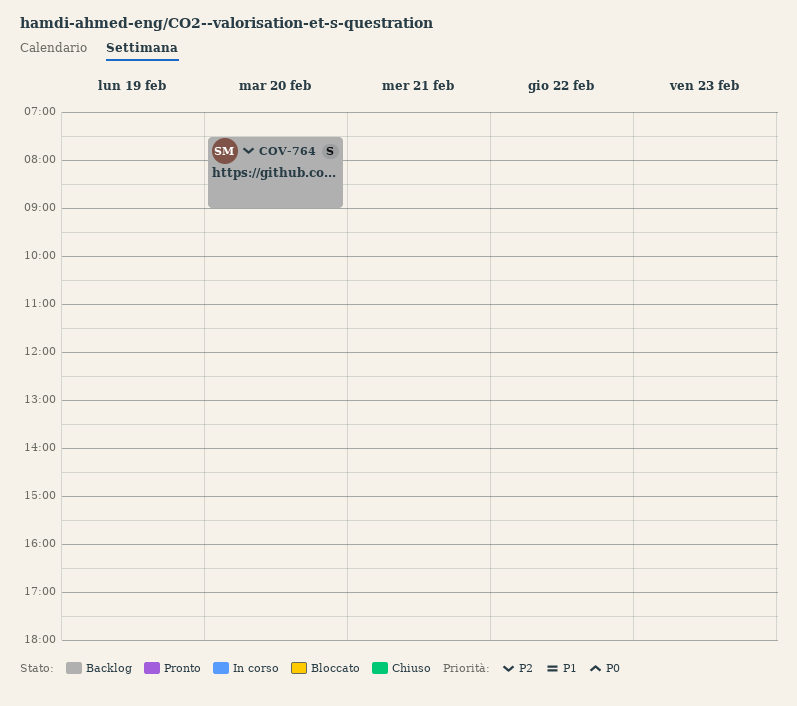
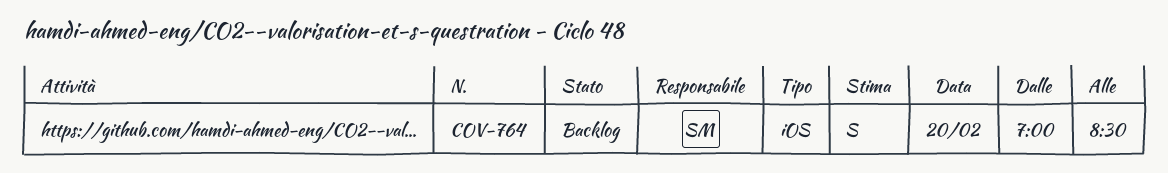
COV-764, begins: 07:30 -> 07:00
COV-764, ends: 09:00 -> 08:30

